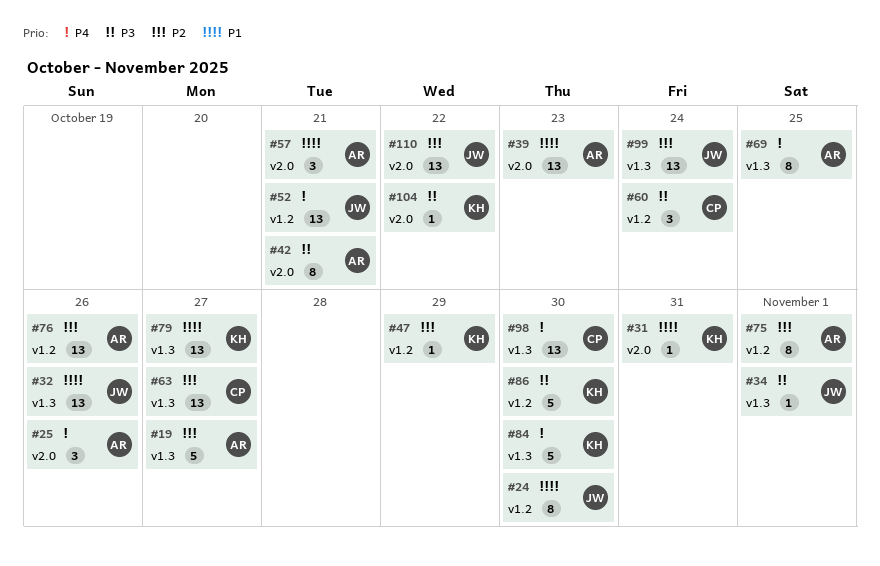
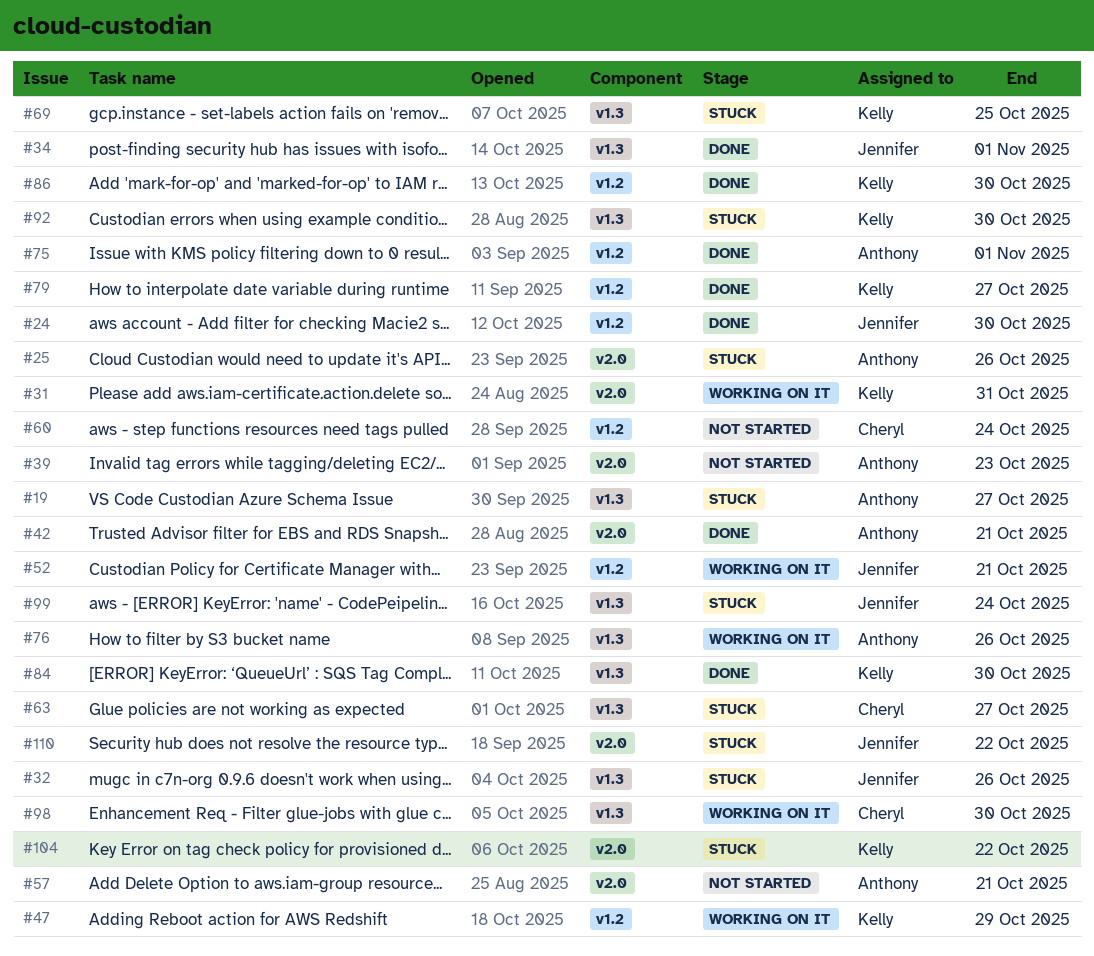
#69, owner: Anthony -> Kelly
#76, label: v1.2 -> v1.3
#79, label: v1.3 -> v1.2
#92: none -> present

